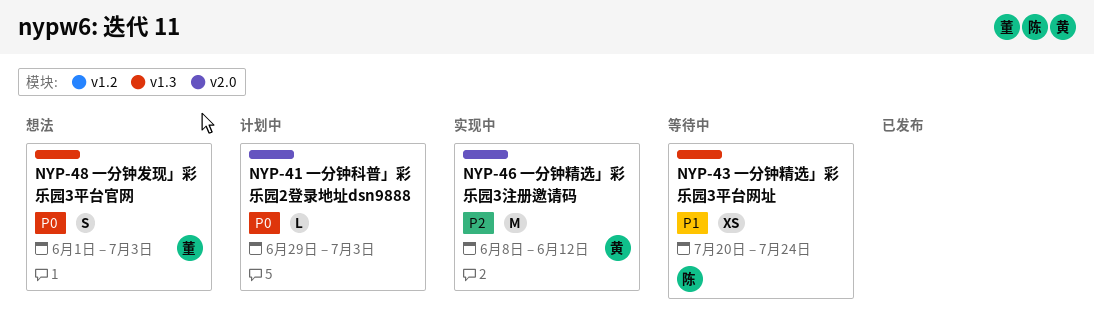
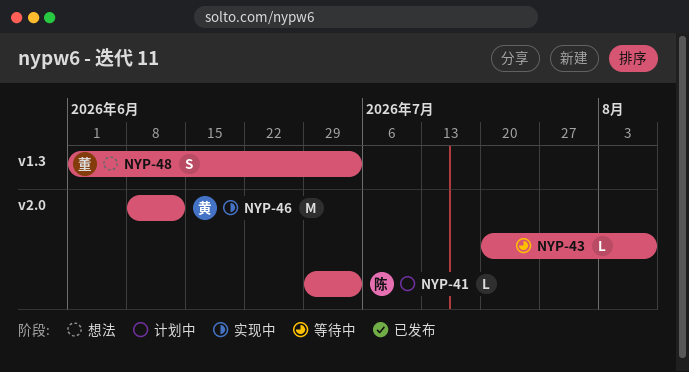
NYP-41, owner: none -> 陈
NYP-43, owner: 陈 -> none
NYP-43, label: v1.3 -> v2.0
NYP-43, estimate: XS -> L
NYP-43, due: Jul 24 -> Aug 7

